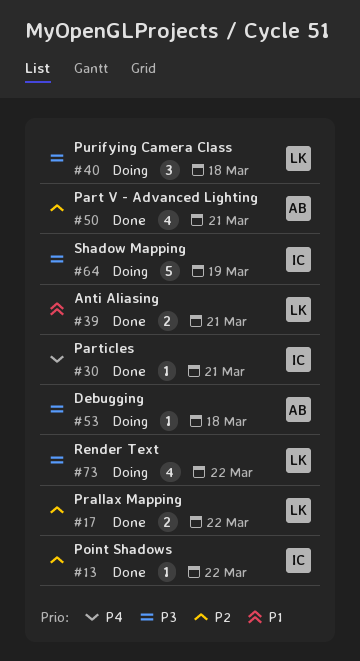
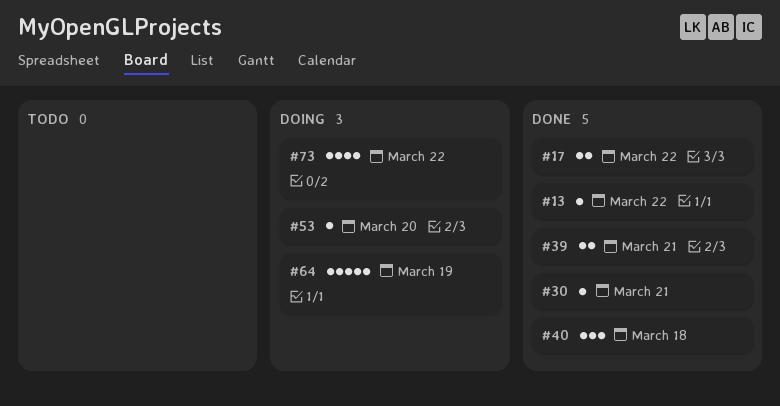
#40, status: Doing -> Done
#50: present -> none
#53, due: Mar 18 -> Mar 20

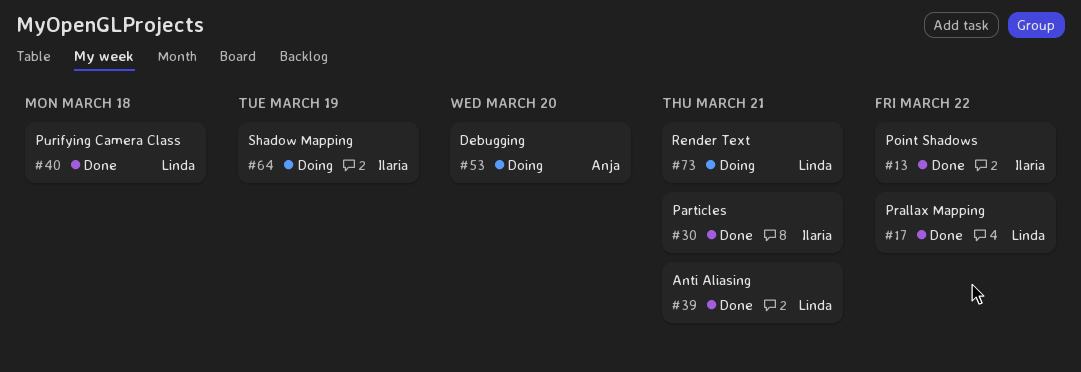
#73, due: Mar 22 -> Mar 21

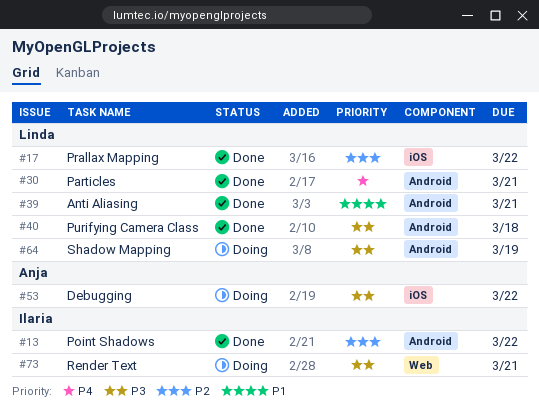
#30, owner: Ilaria -> Linda
#53, due: Mar 20 -> Mar 22
#64, owner: Ilaria -> Linda
#73, owner: Linda -> Ilaria

